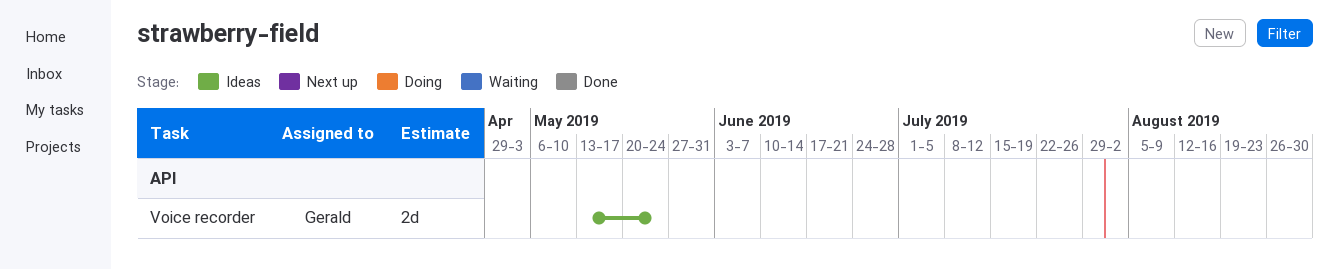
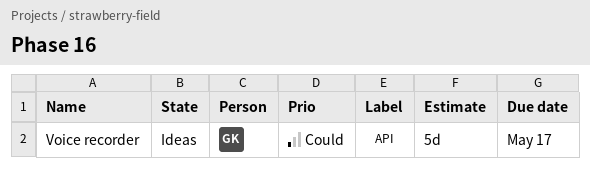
Voice recorder, estimate: 2d -> 5d
Voice recorder, due: May 24 -> May 17

